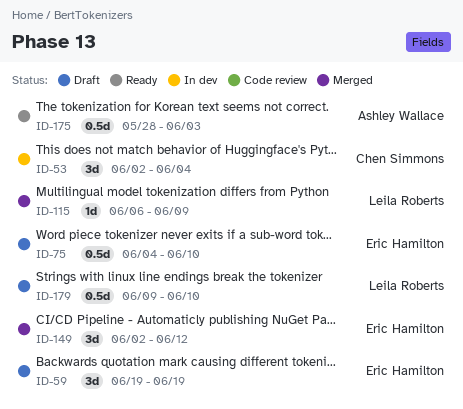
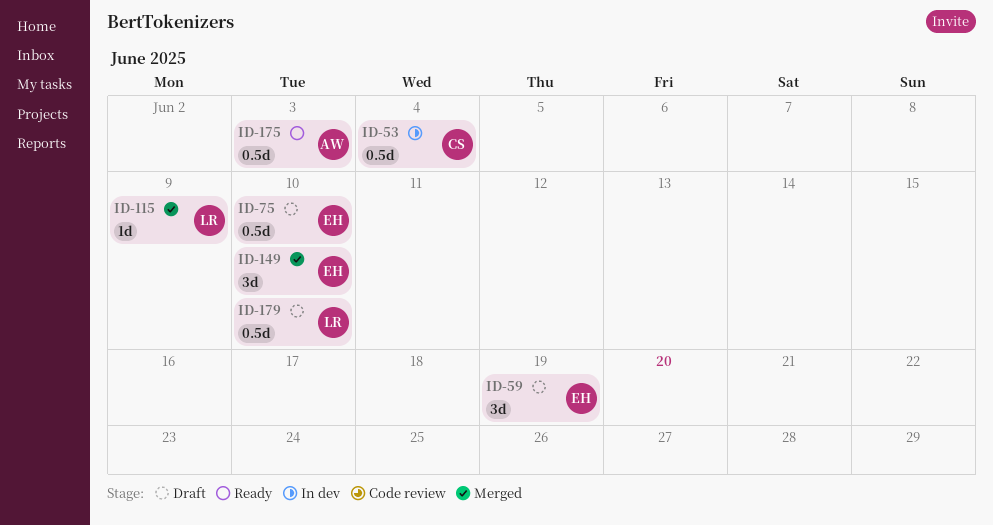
ID-53, estimate: 3d -> 0.5d
ID-149, due: Jun 12 -> Jun 10

